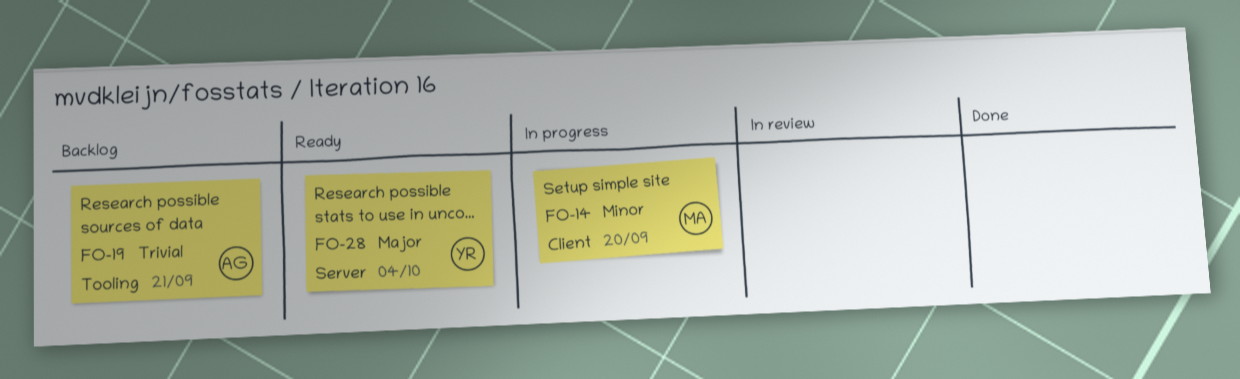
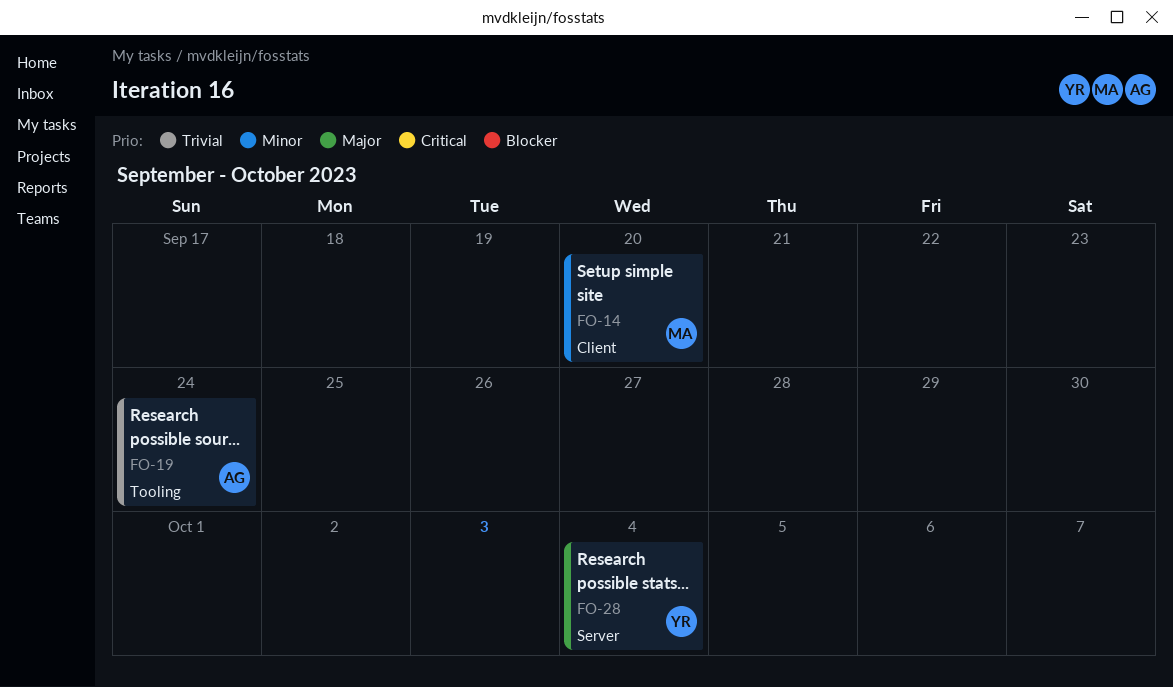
FO-19, due: Sep 21 -> Sep 24

